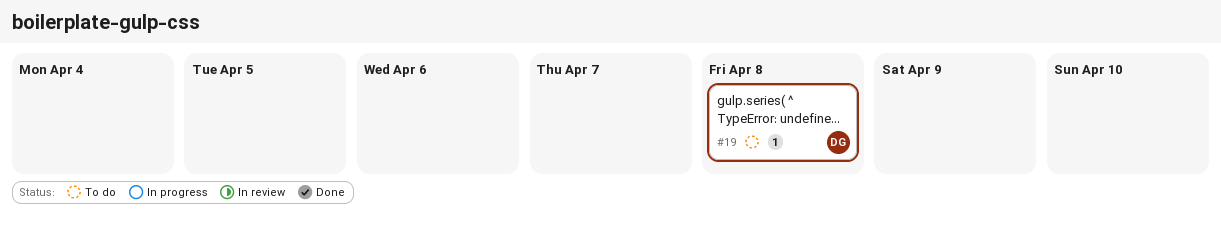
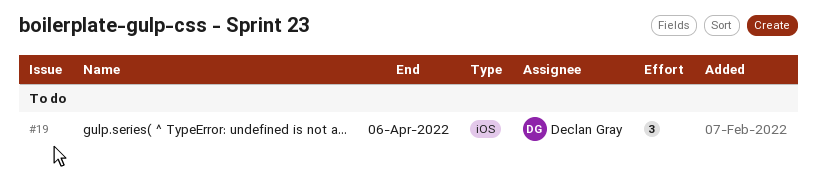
#19, estimate: 1 -> 3
#19, due: Apr 8 -> Apr 6

